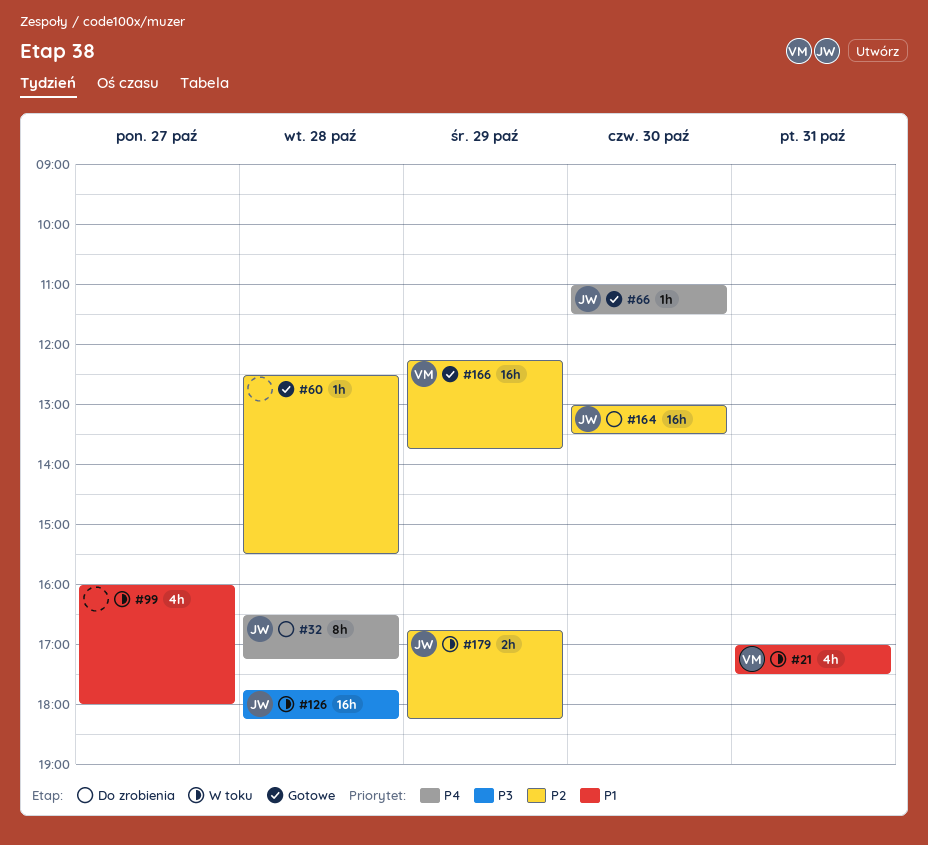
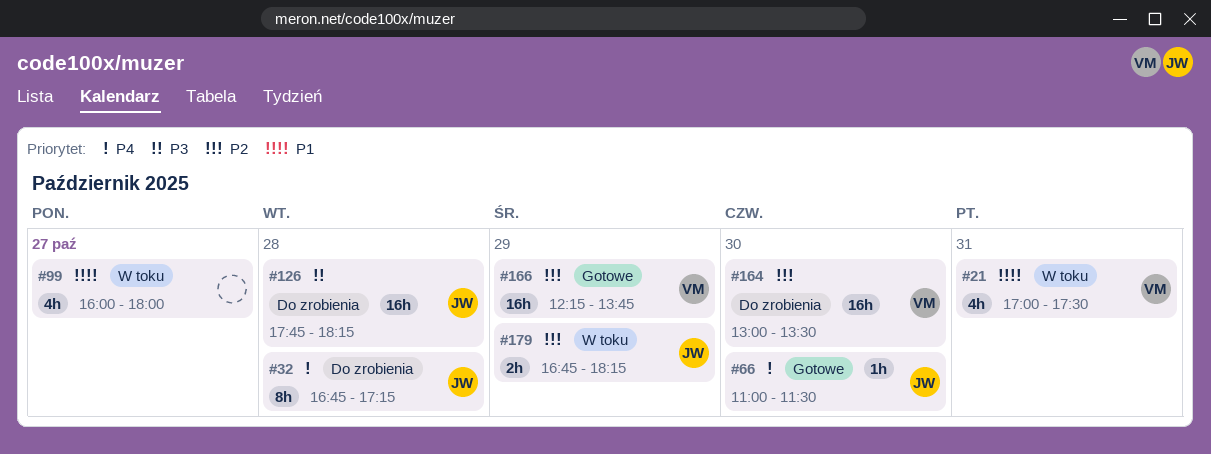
#32, begins: 16:30 -> 16:45
#60: present -> none
#126, status: W toku -> Do zrobienia
#164, owner: JW -> VM

